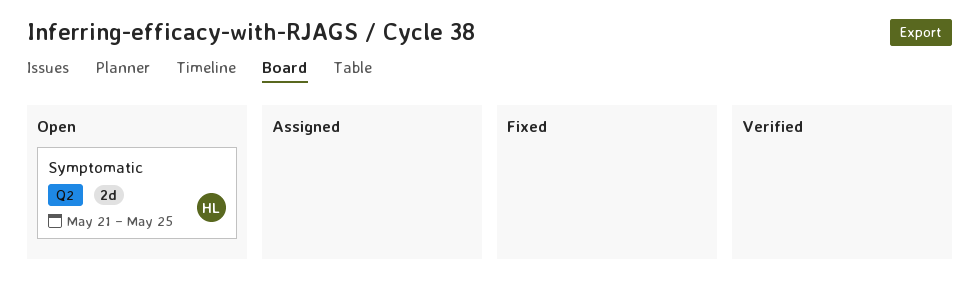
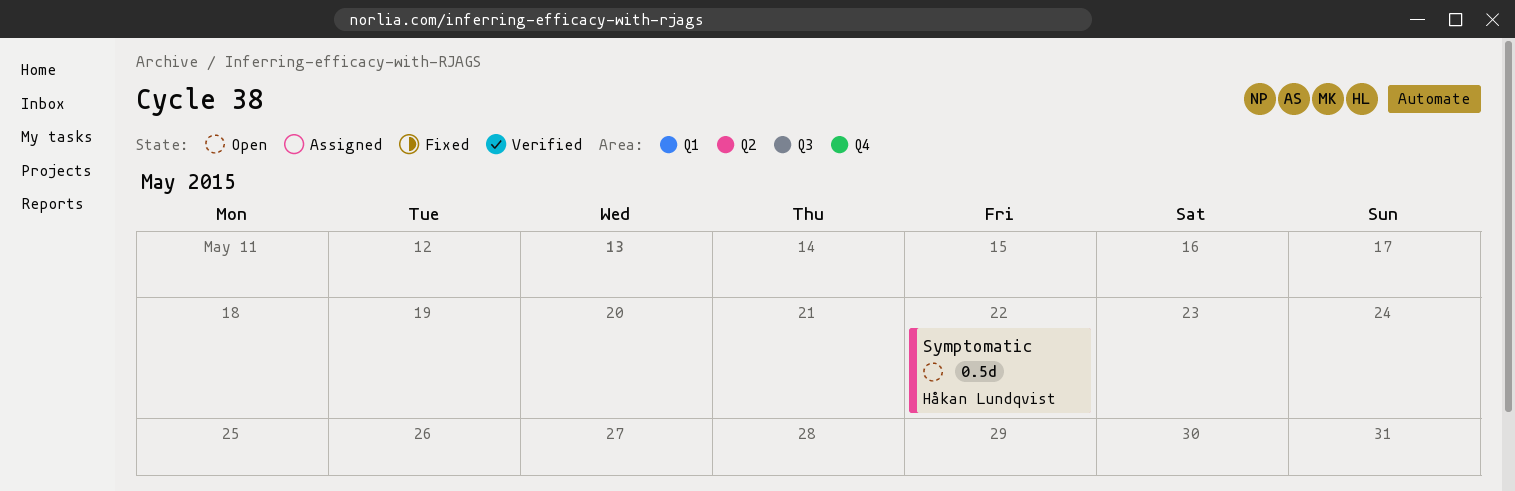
Symptomatic, estimate: 2d -> 0.5d
Symptomatic, due: May 25 -> May 22

